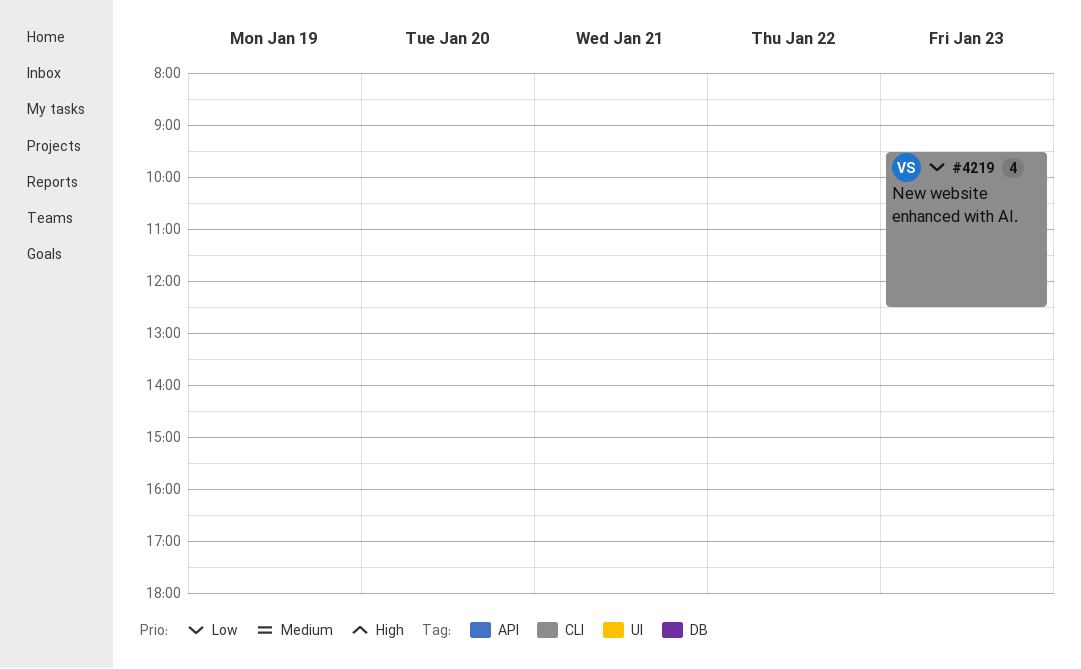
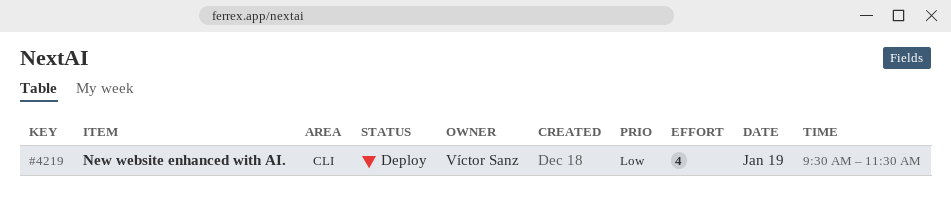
#4219, day: Jan 23 -> Jan 19
#4219, ends: 12:30 -> 11:30

